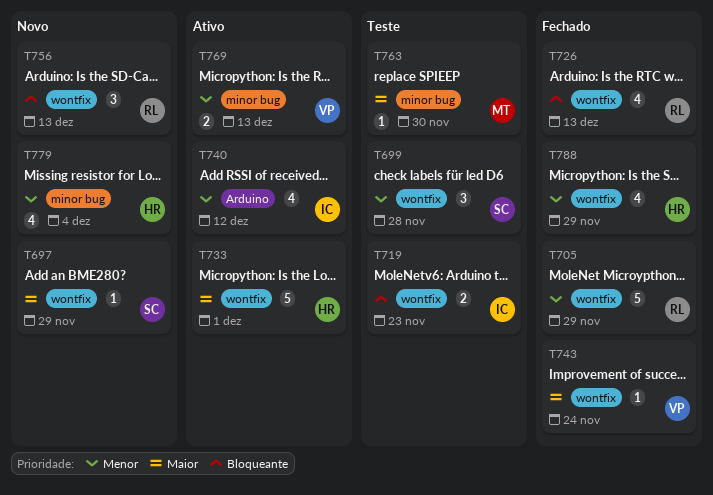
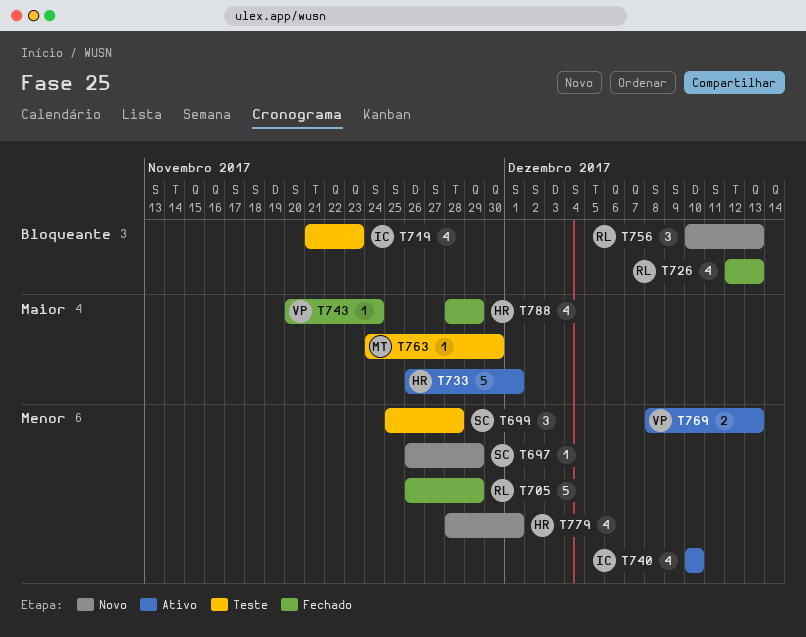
T697, priority: Maior -> Menor
T719, estimate: 2 -> 4
T740, due: Dec 12 -> Dec 10
T779, due: Dec 4 -> Dec 1
T788, priority: Menor -> Maior

